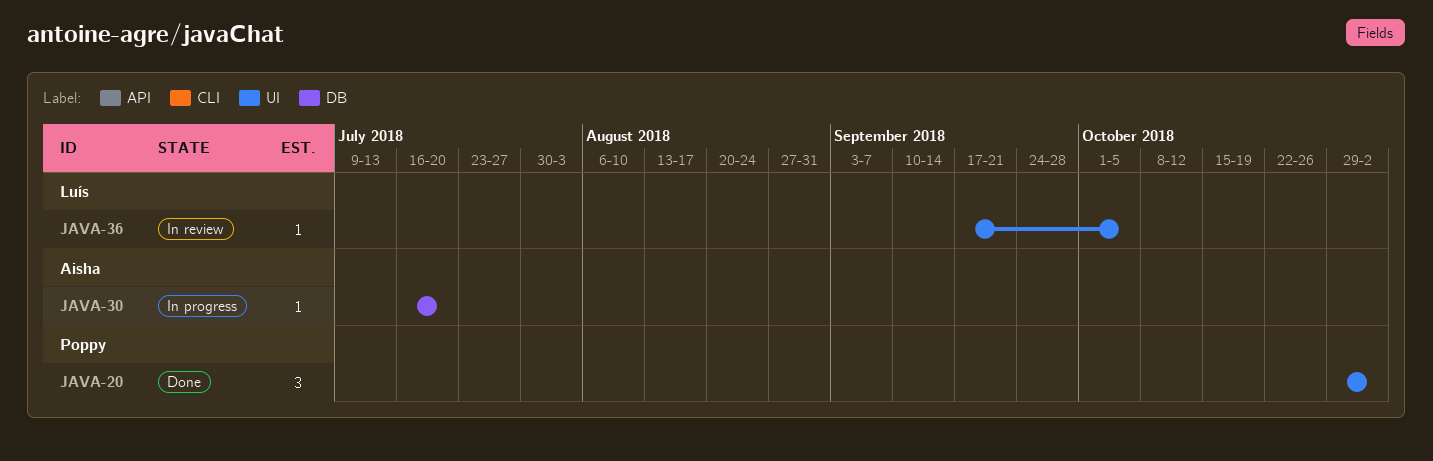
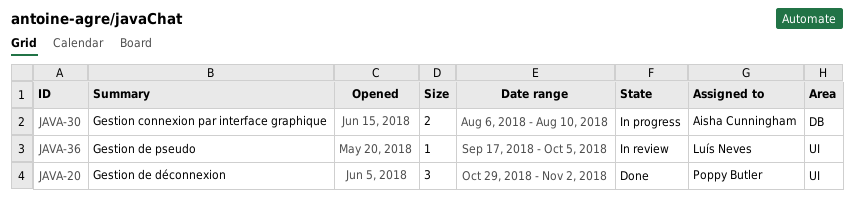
JAVA-30, estimate: 1 -> 2
JAVA-30, start: Jul 16 -> Aug 6
JAVA-30, due: Jul 20 -> Aug 10

